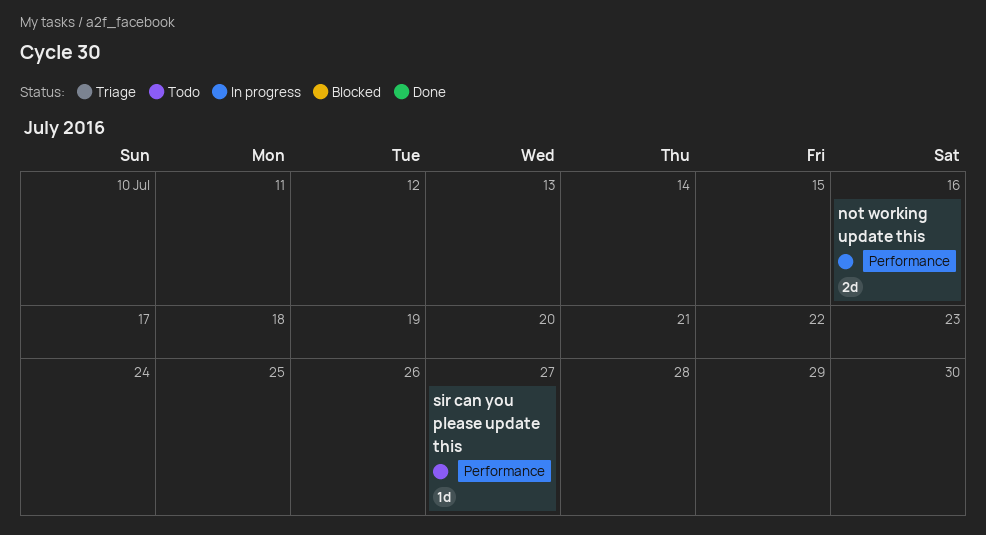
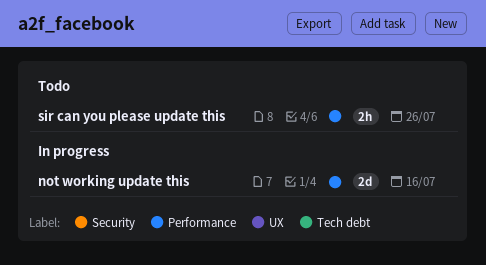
sir can you please update this, estimate: 1d -> 2h
sir can you please update this, due: Jul 27 -> Jul 26

